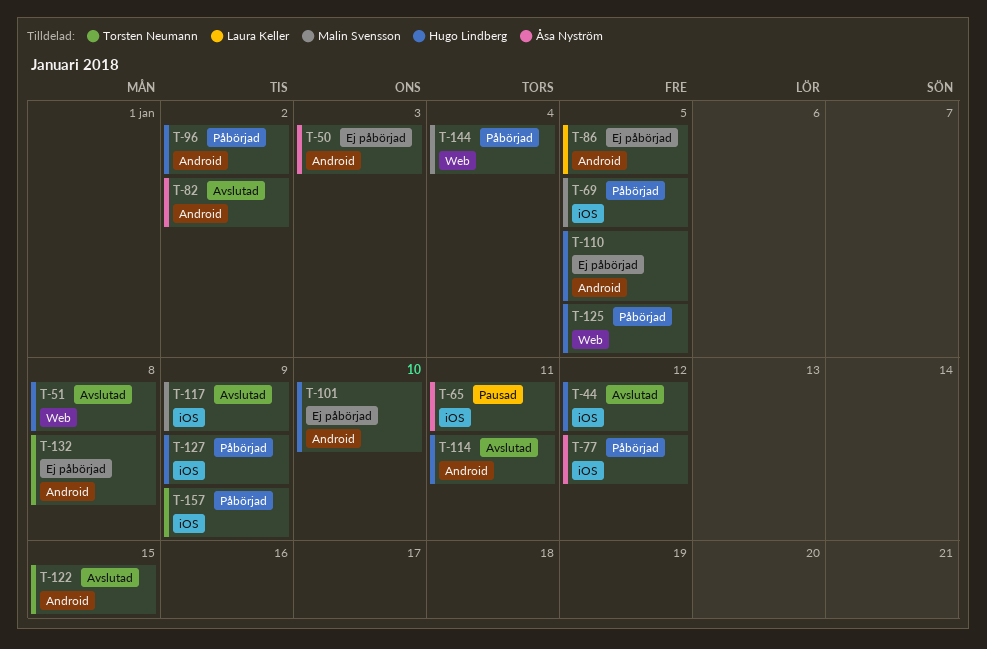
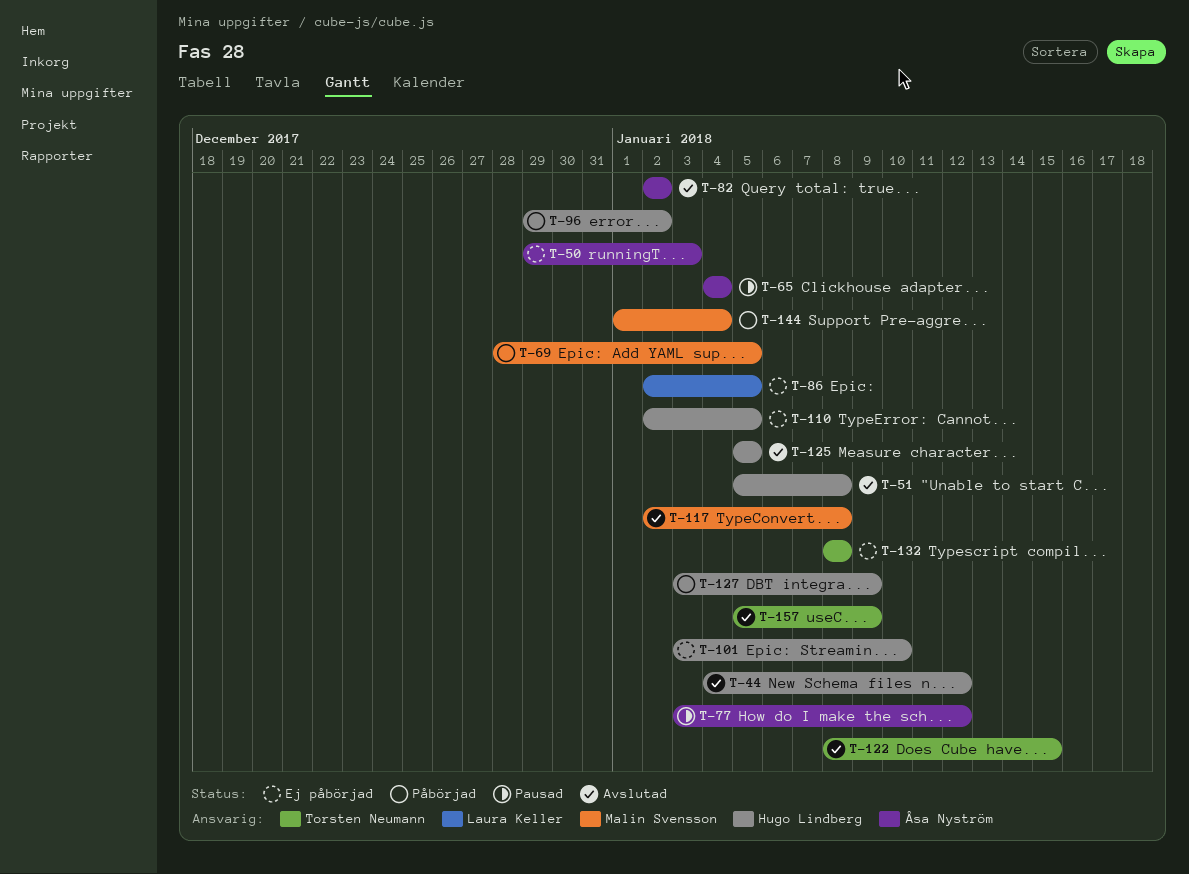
T-65, due: Jan 11 -> Jan 4
T-77, status: Påbörjad -> Pausad
T-114: present -> none
T-117, due: Jan 9 -> Jan 8
T-125, status: Påbörjad -> Avslutad
T-157, status: Påbörjad -> Avslutad

